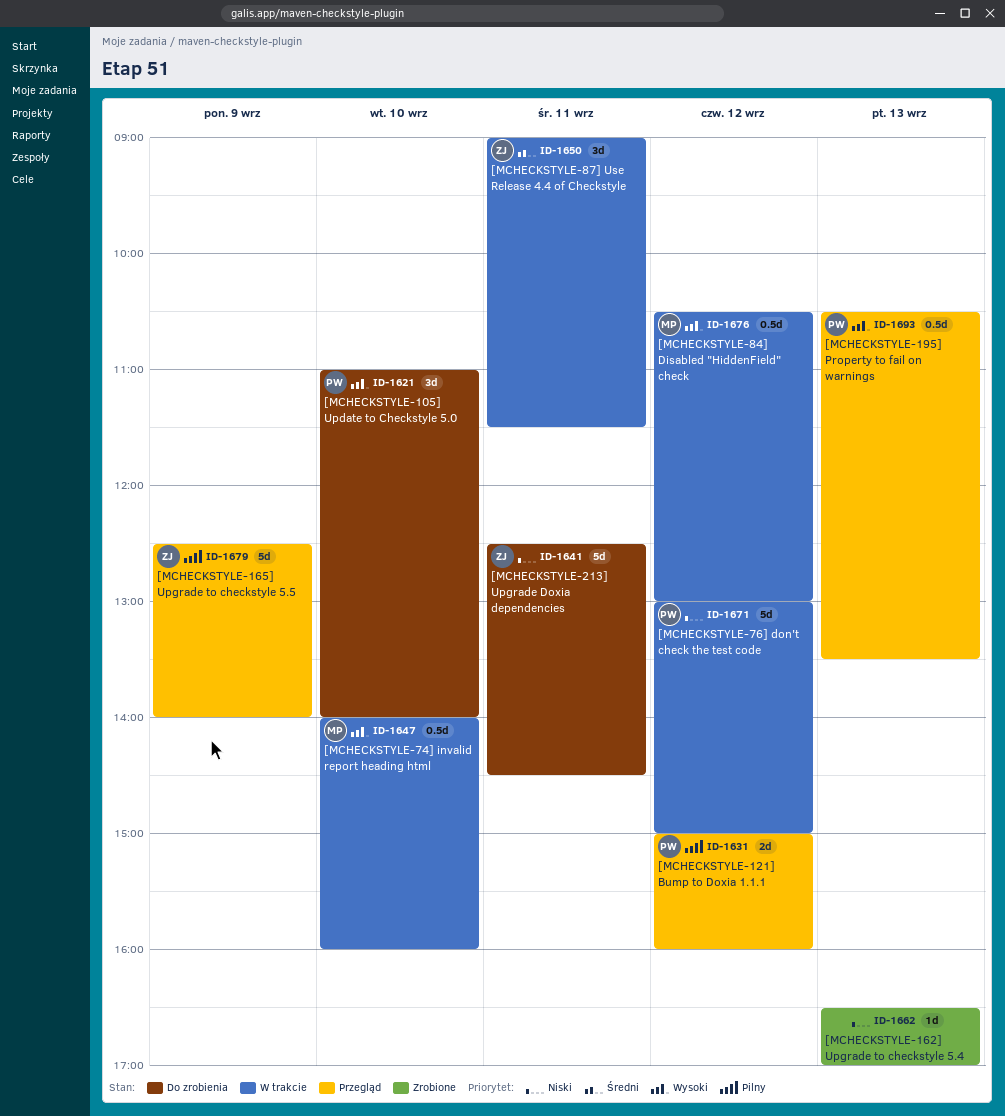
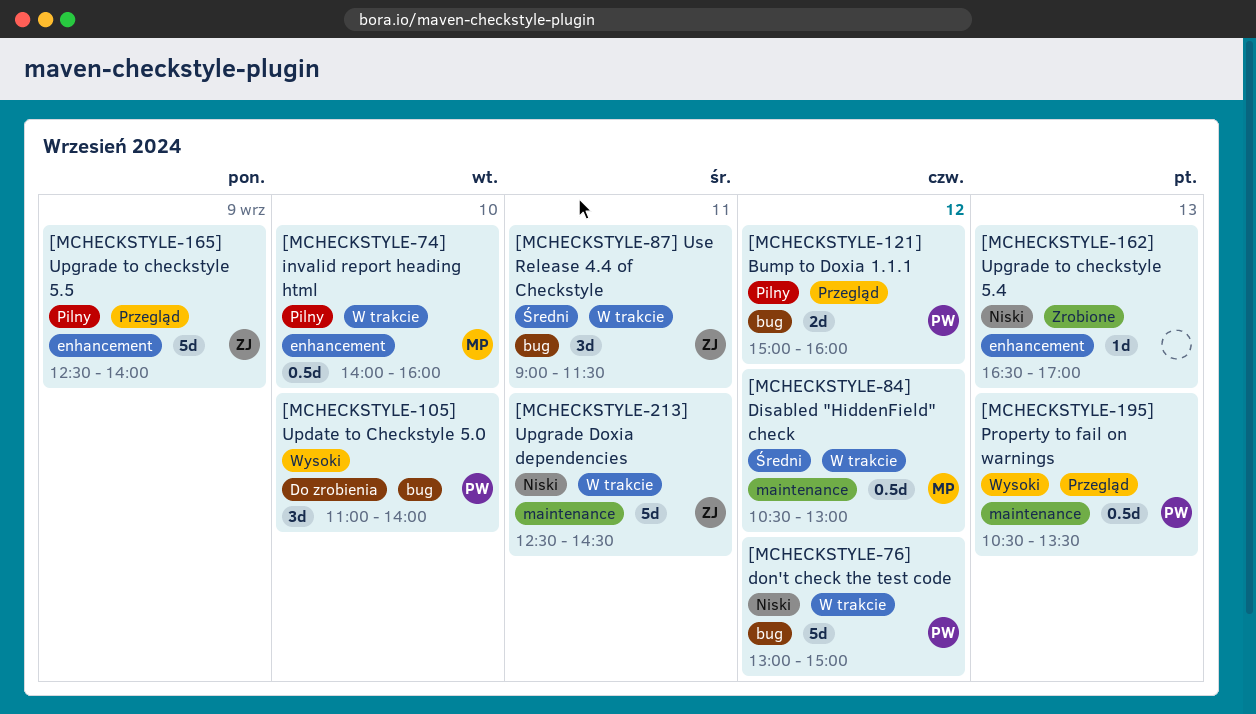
[MCHECKSTYLE-213] Upgrade Doxia dependencies, status: Do zrobienia -> W trakcie
[MCHECKSTYLE-74] invalid report heading html, priority: Wysoki -> Pilny
[MCHECKSTYLE-84] Disabled "HiddenField" check, priority: Wysoki -> Średni

